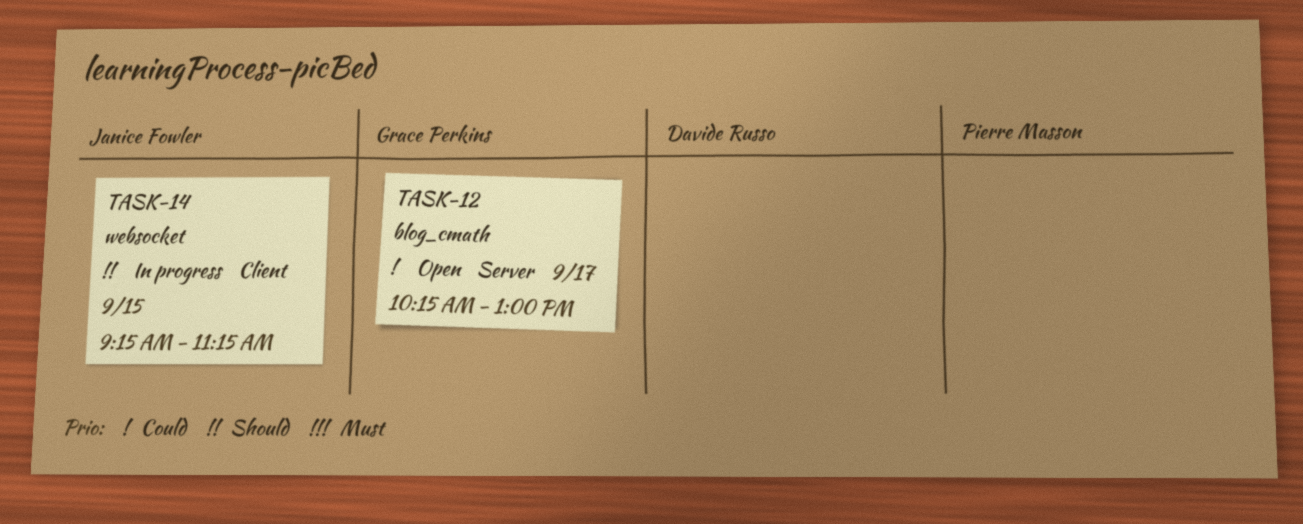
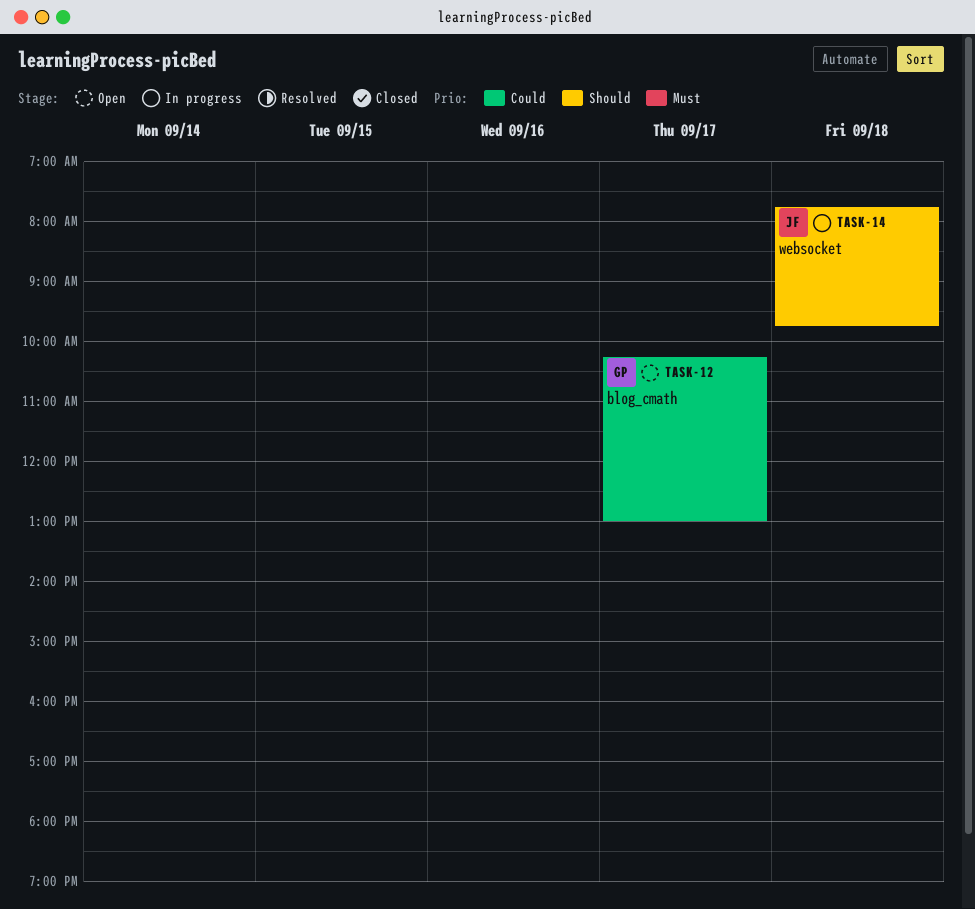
TASK-14, day: Sep 15 -> Sep 18
TASK-14, begins: 09:15 -> 07:45
TASK-14, ends: 11:15 -> 09:45

